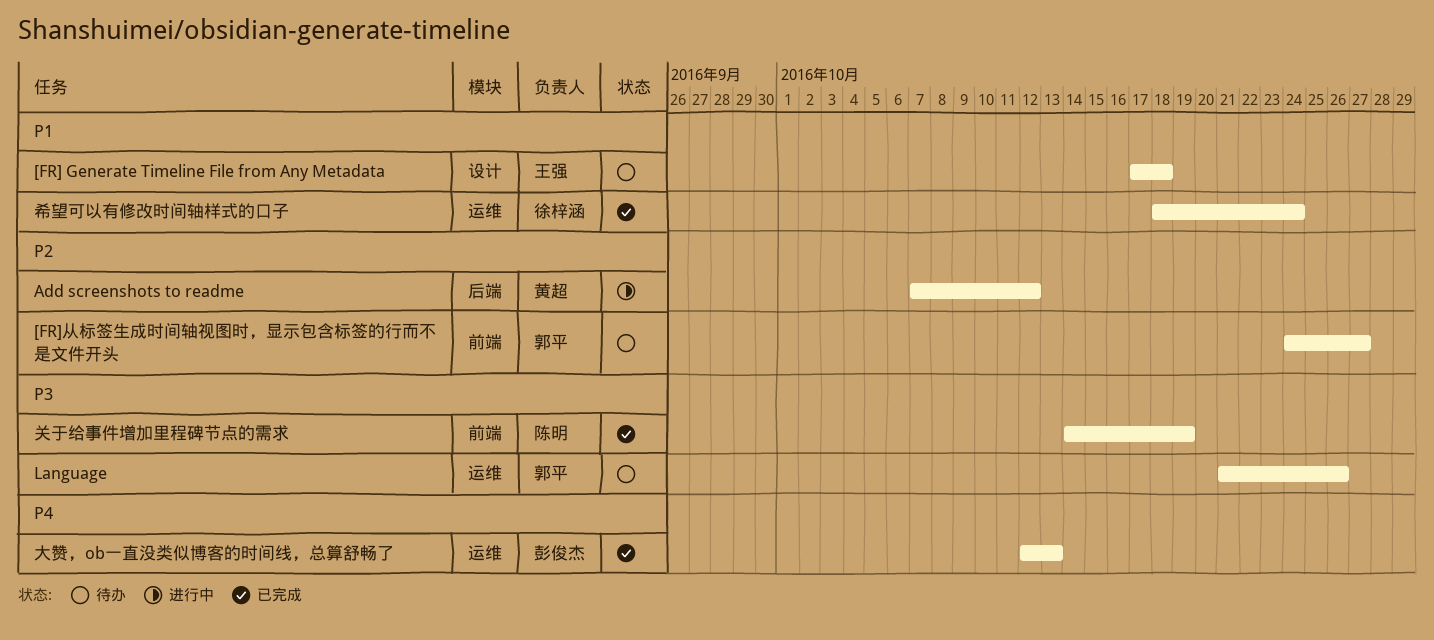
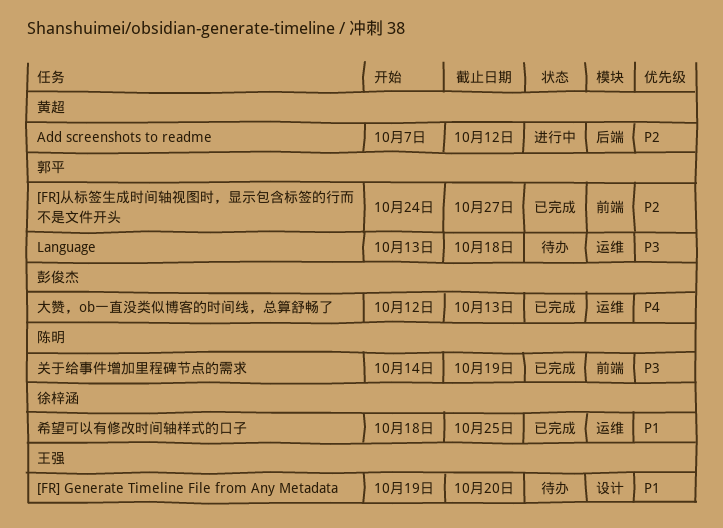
[FR] Generate Timeline File from Any Metadata, start: Oct 17 -> Oct 19
[FR] Generate Timeline File from Any Metadata, due: Oct 18 -> Oct 20
[FR]从标签生成时间轴视图时，显示包含标签的行而不是文件开头, status: 待办 -> 已完成
Language, start: Oct 21 -> Oct 13
Language, due: Oct 26 -> Oct 18
希望可以有修改时间轴样式的口子, due: Oct 24 -> Oct 25

